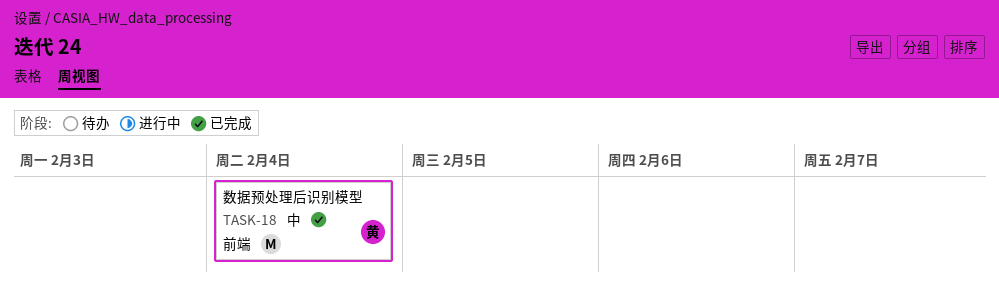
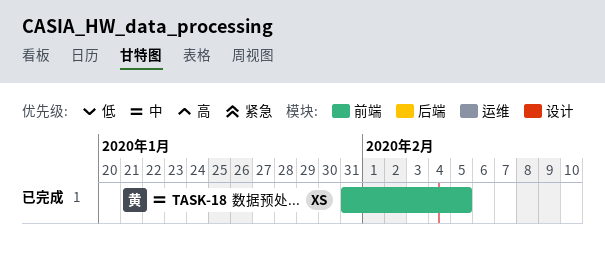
TASK-18, estimate: M -> XS
TASK-18, due: Feb 4 -> Feb 5

